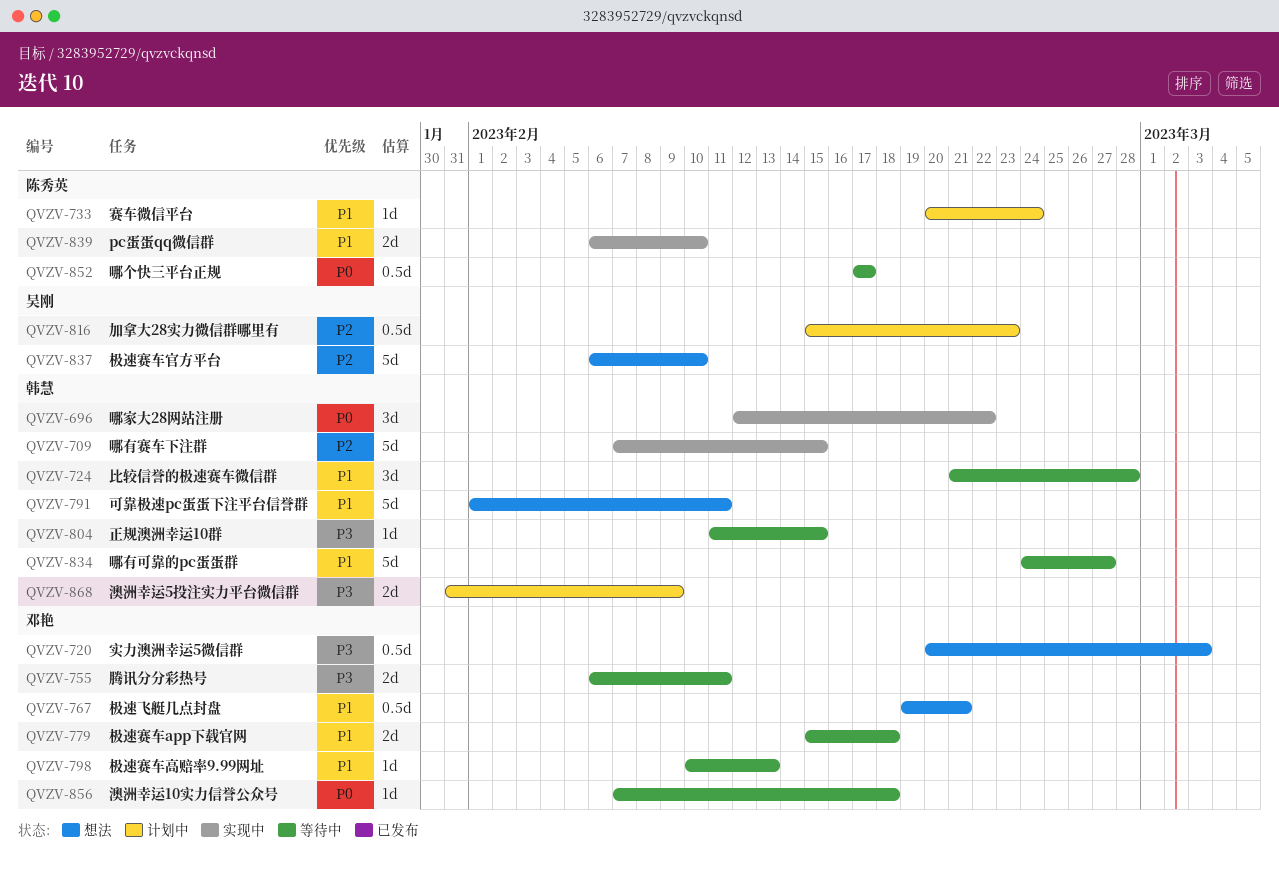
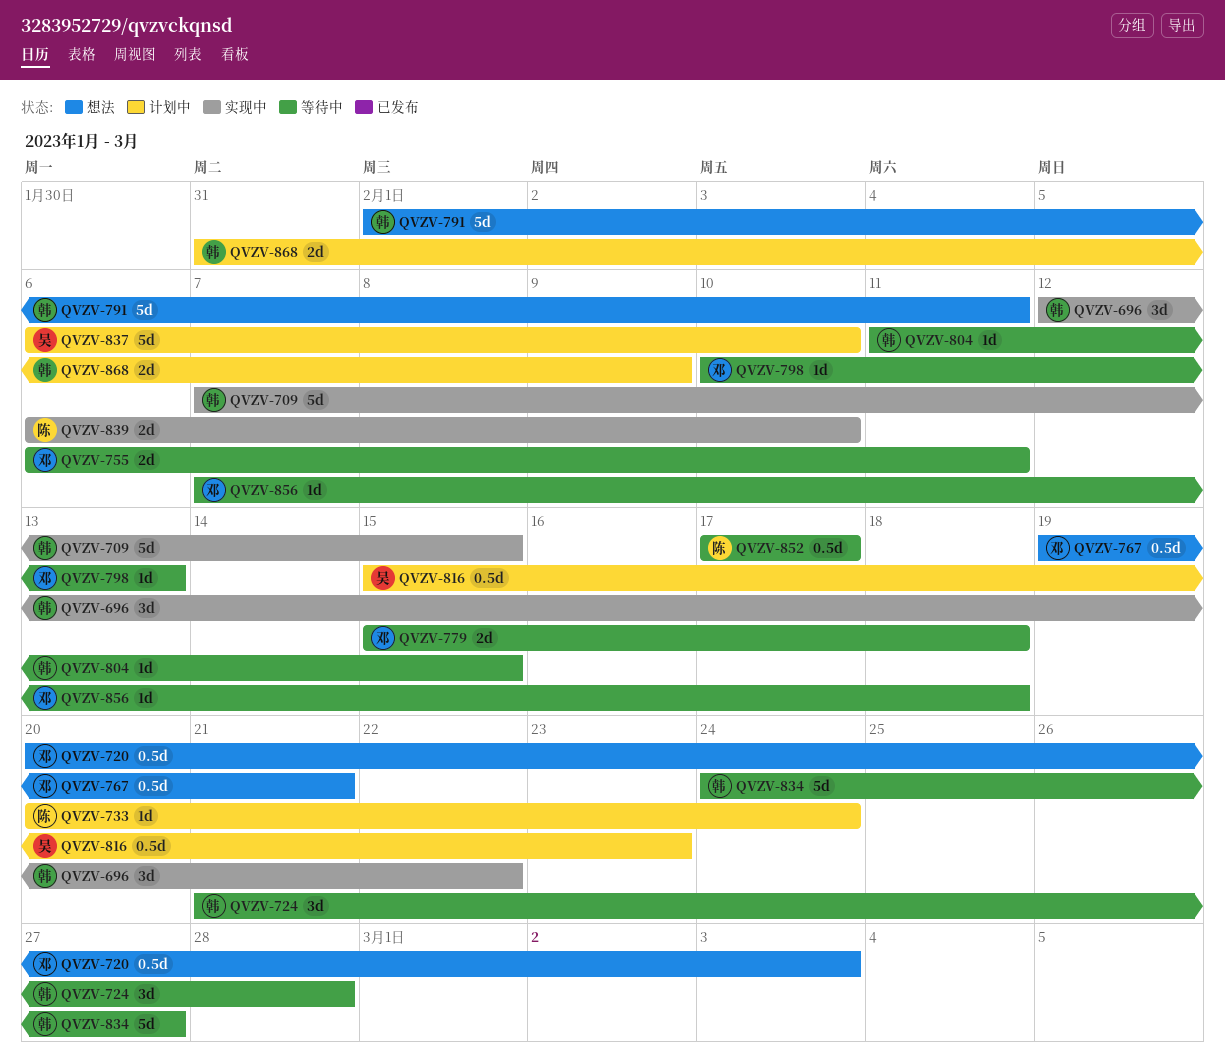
QVZV-837, status: 想法 -> 计划中

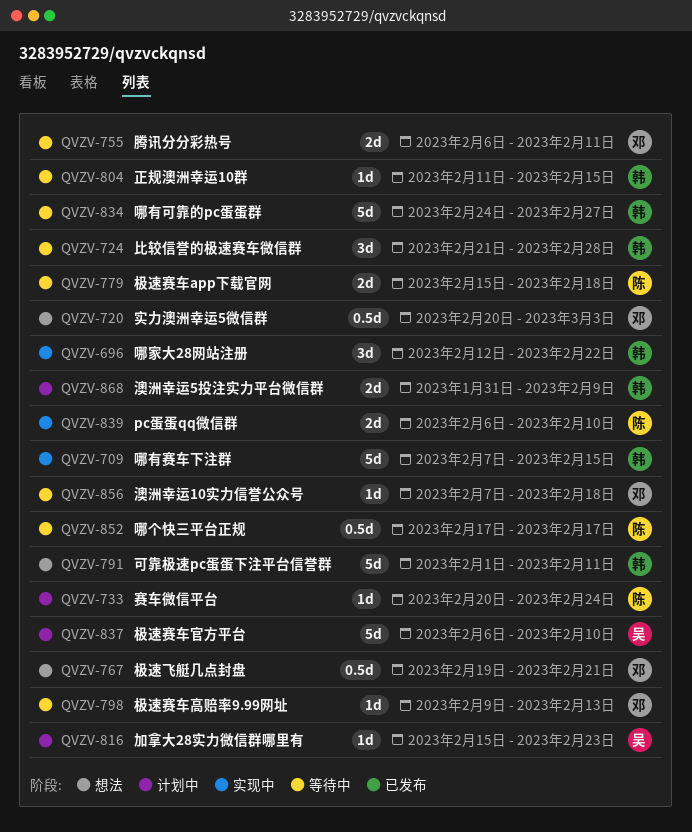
QVZV-779, owner: 邓 -> 陈
QVZV-798, start: Feb 10 -> Feb 9
QVZV-816, estimate: 0.5d -> 1d

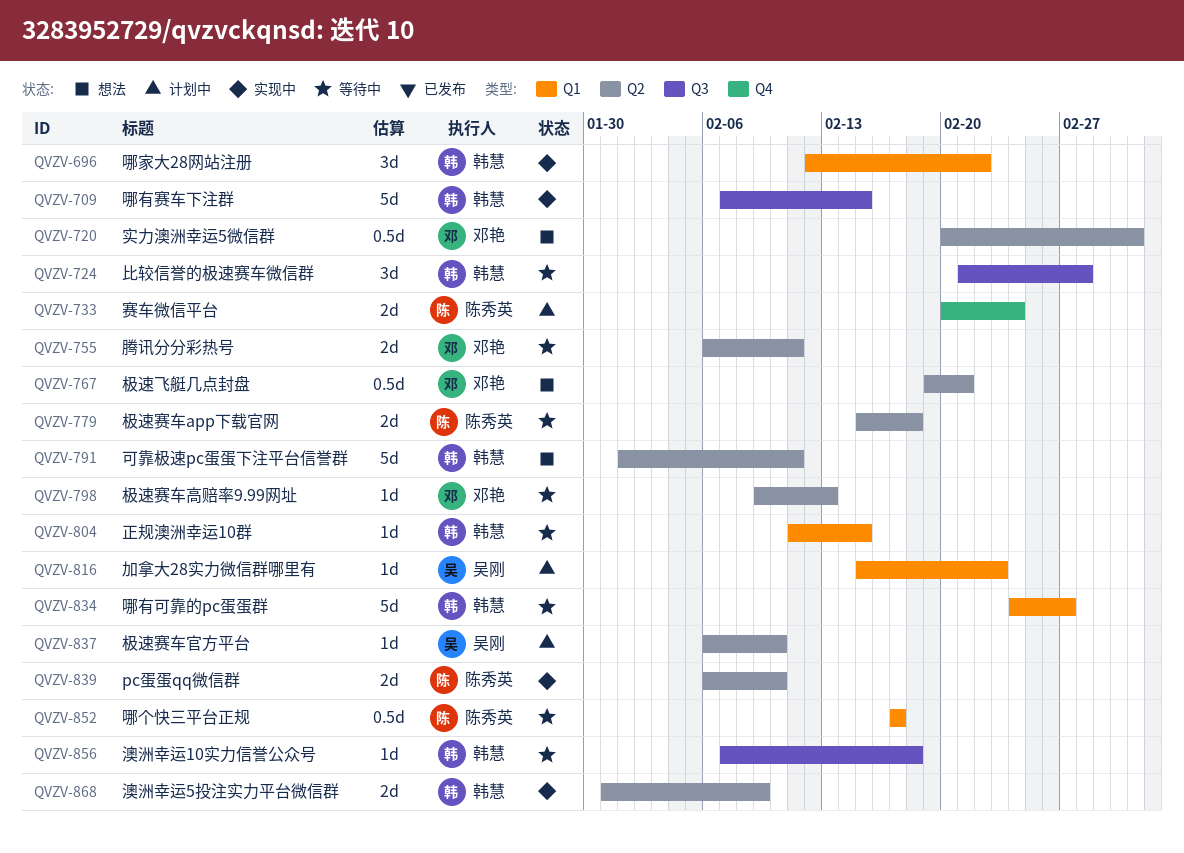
QVZV-733, estimate: 1d -> 2d
QVZV-837, estimate: 5d -> 1d
QVZV-856, owner: 邓艳 -> 韩慧
QVZV-868, status: 计划中 -> 实现中

